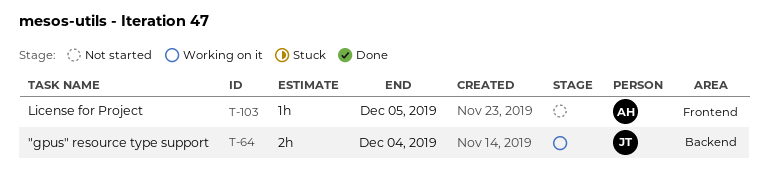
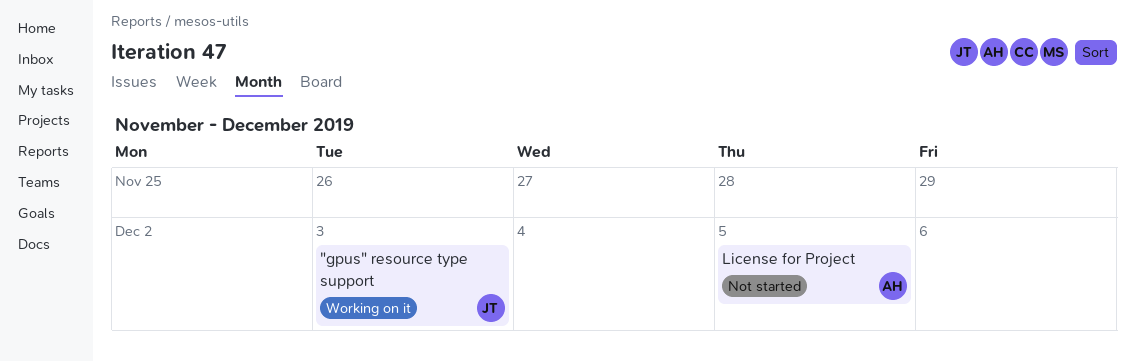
"gpus" resource type support, due: Dec 4 -> Dec 3

